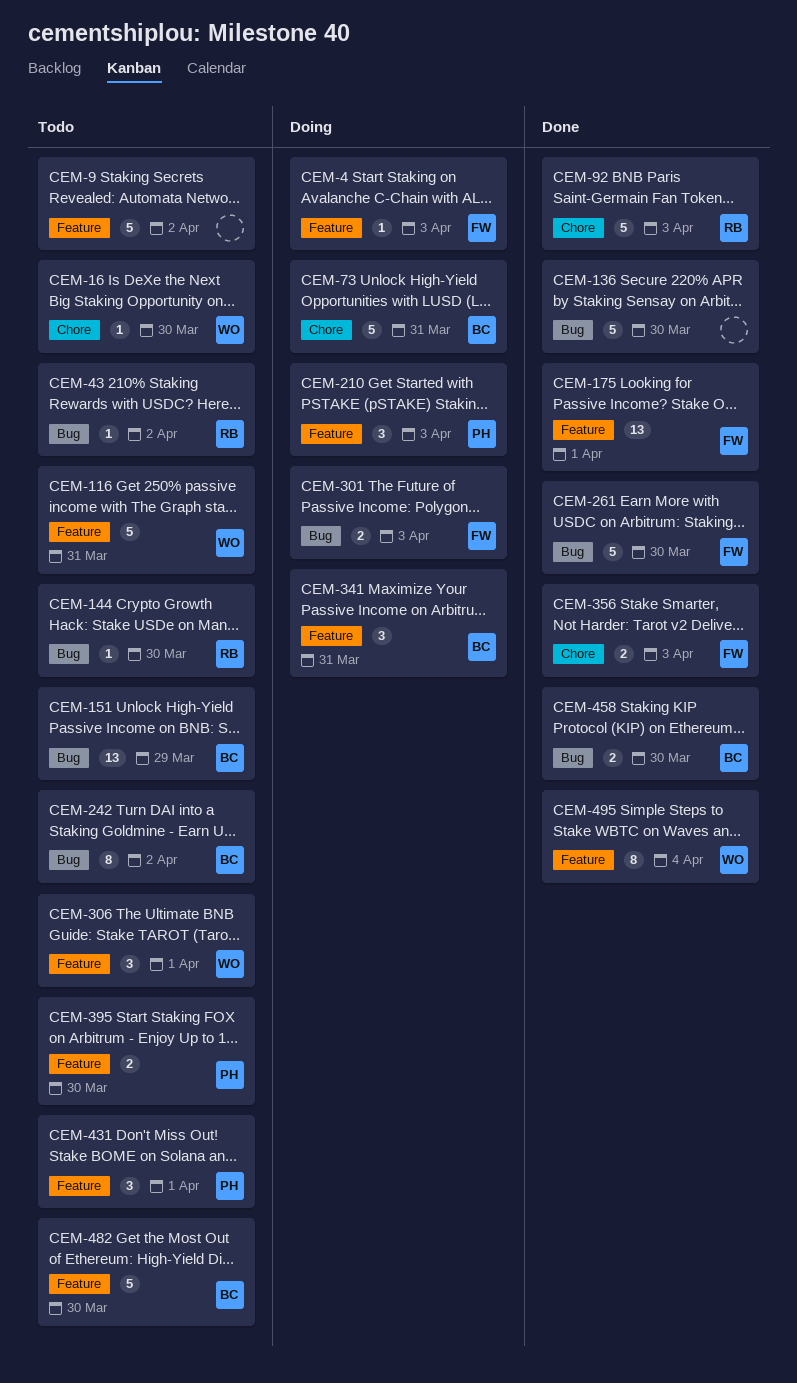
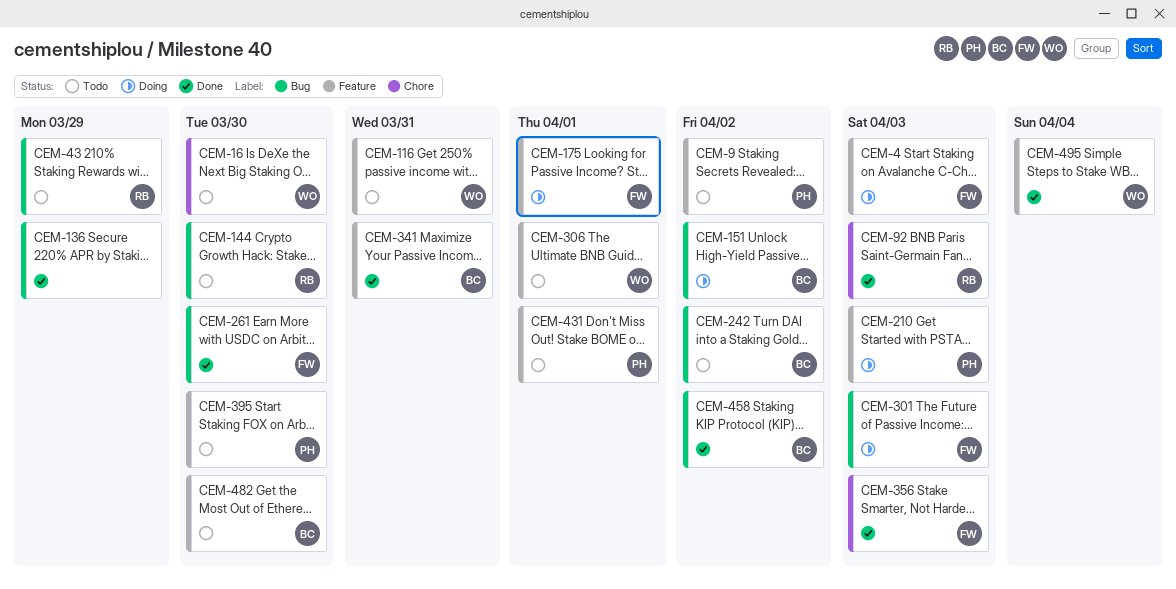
CEM-9, owner: none -> PH
CEM-43, due: Apr 2 -> Mar 29
CEM-73: present -> none
CEM-136, due: Mar 30 -> Mar 29
CEM-151, status: Todo -> Doing
CEM-151, due: Mar 29 -> Apr 2
CEM-175, status: Done -> Doing
CEM-341, status: Doing -> Done
CEM-458, due: Mar 30 -> Apr 2

